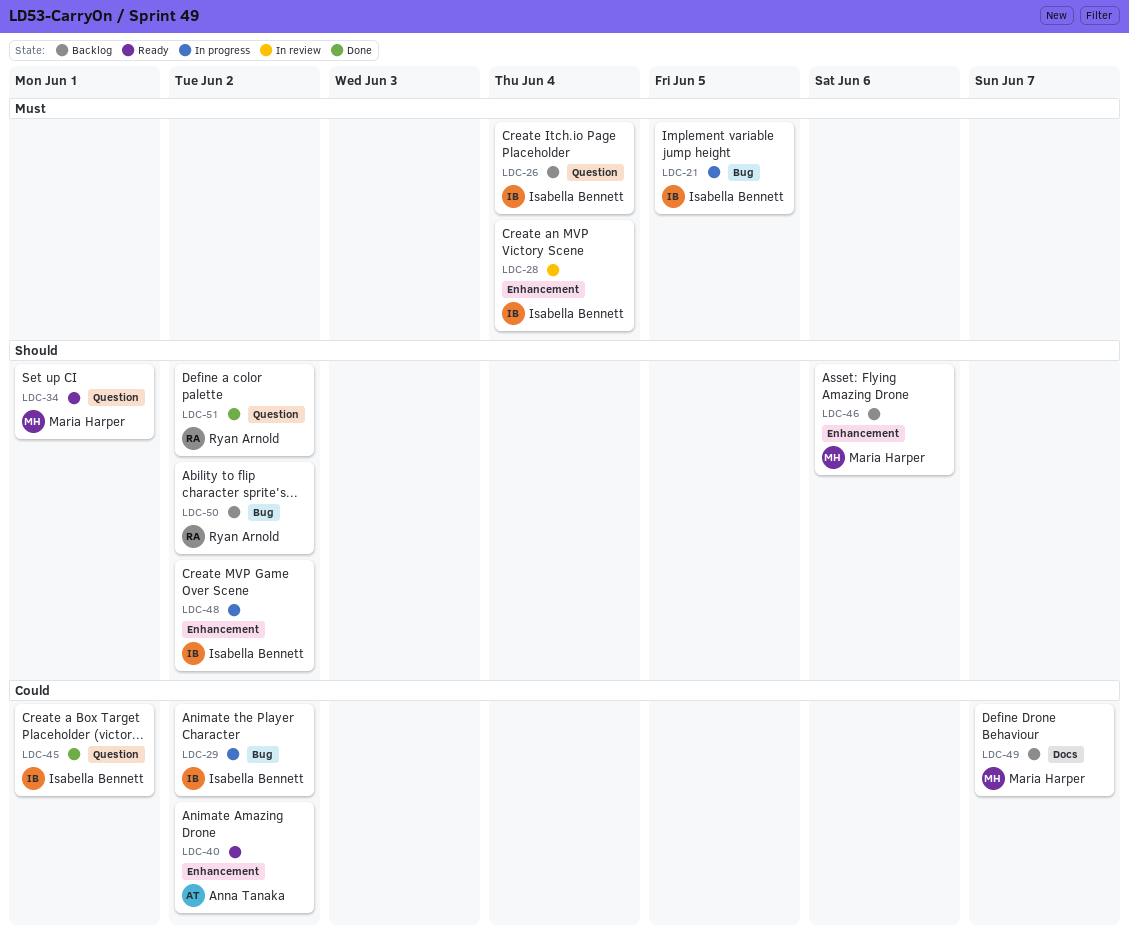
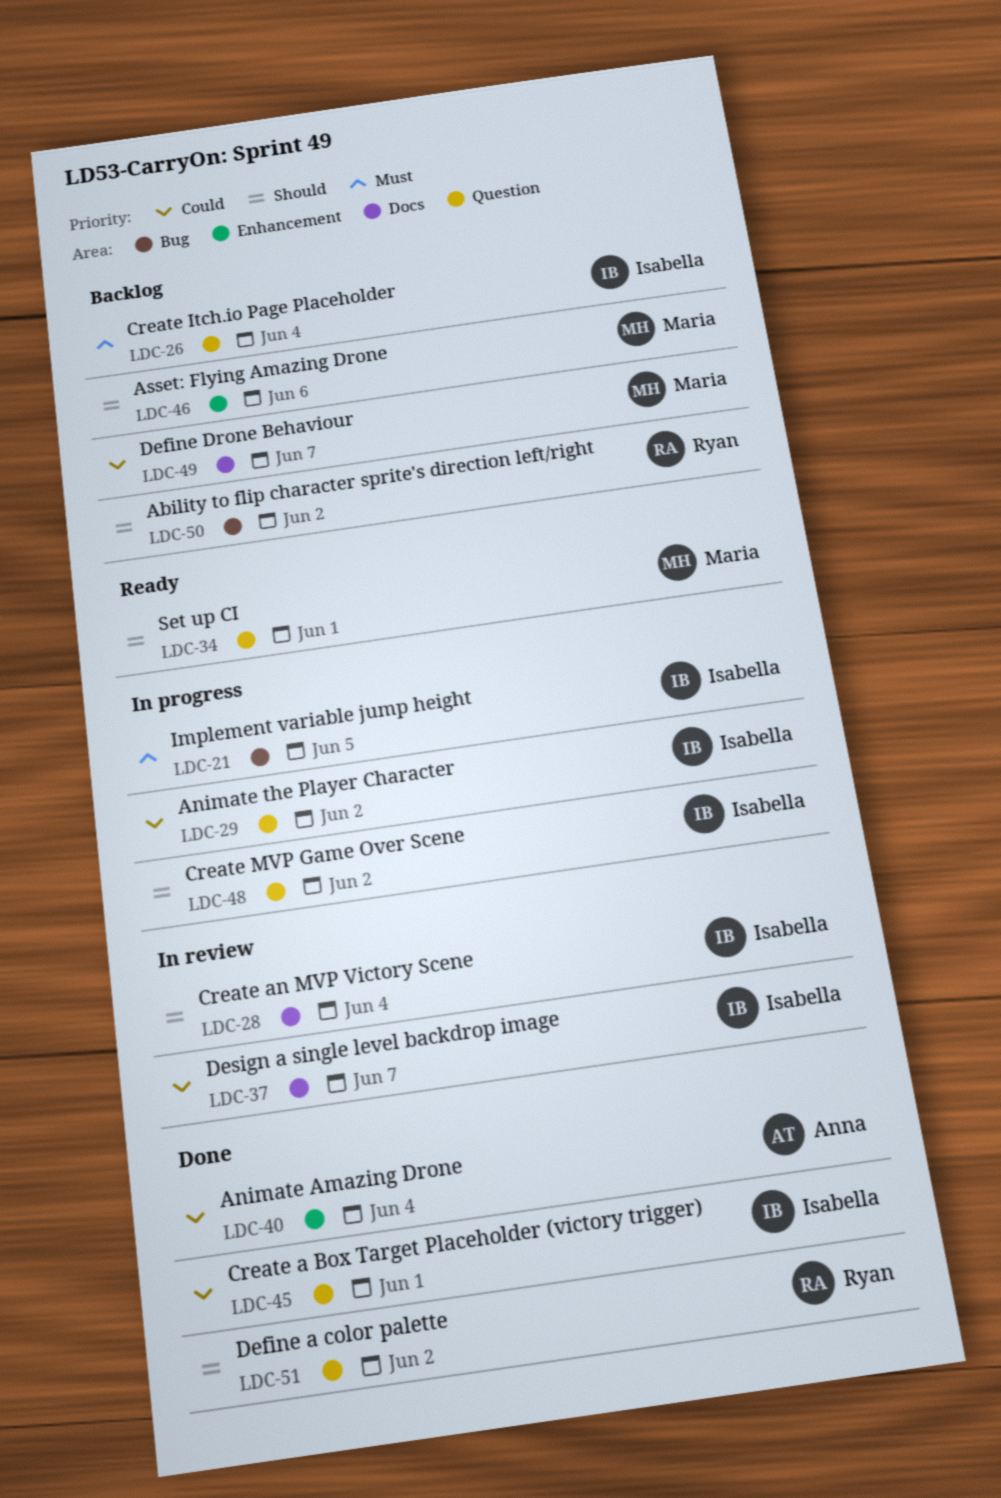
LDC-28, priority: Must -> Should
LDC-28, label: Enhancement -> Docs
LDC-29, label: Bug -> Question
LDC-37: none -> present
LDC-40, status: Ready -> Done
LDC-40, due: Jun 2 -> Jun 4
LDC-48, label: Enhancement -> Question

